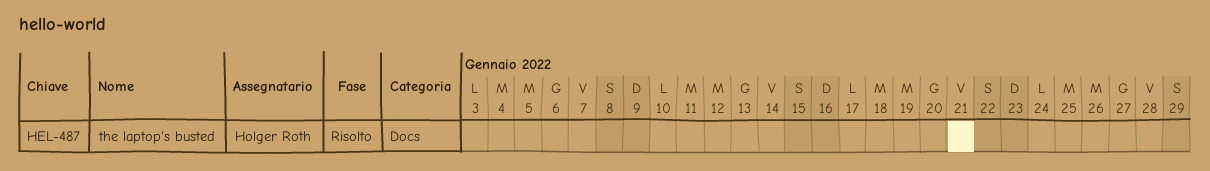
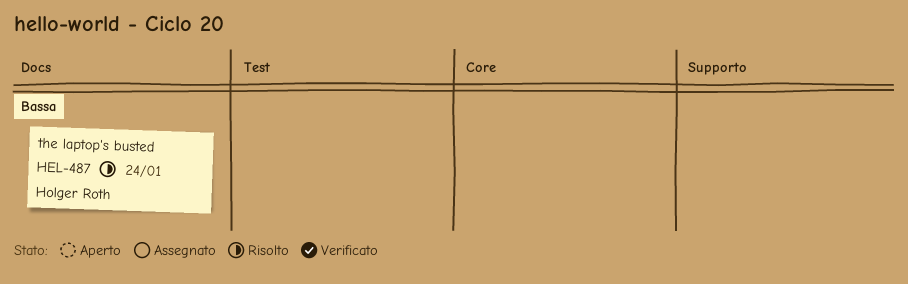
HEL-487, due: Jan 21 -> Jan 24

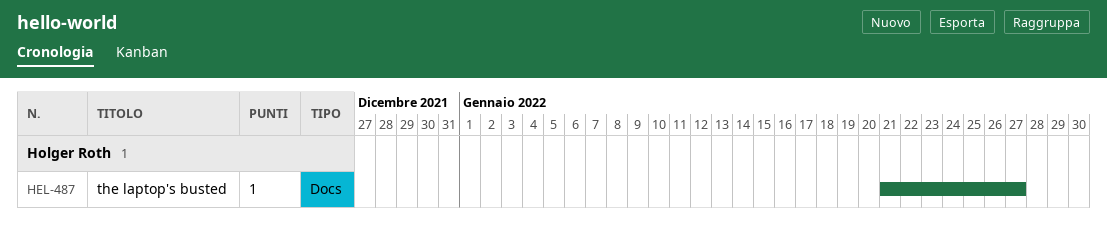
HEL-487, due: Jan 24 -> Jan 27

